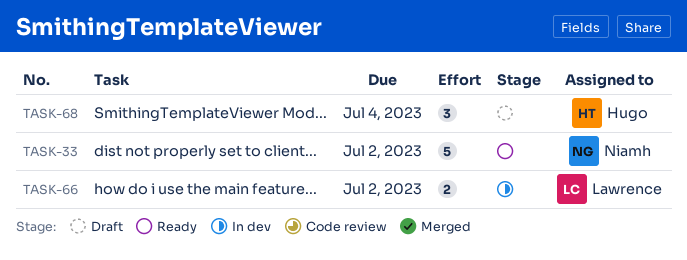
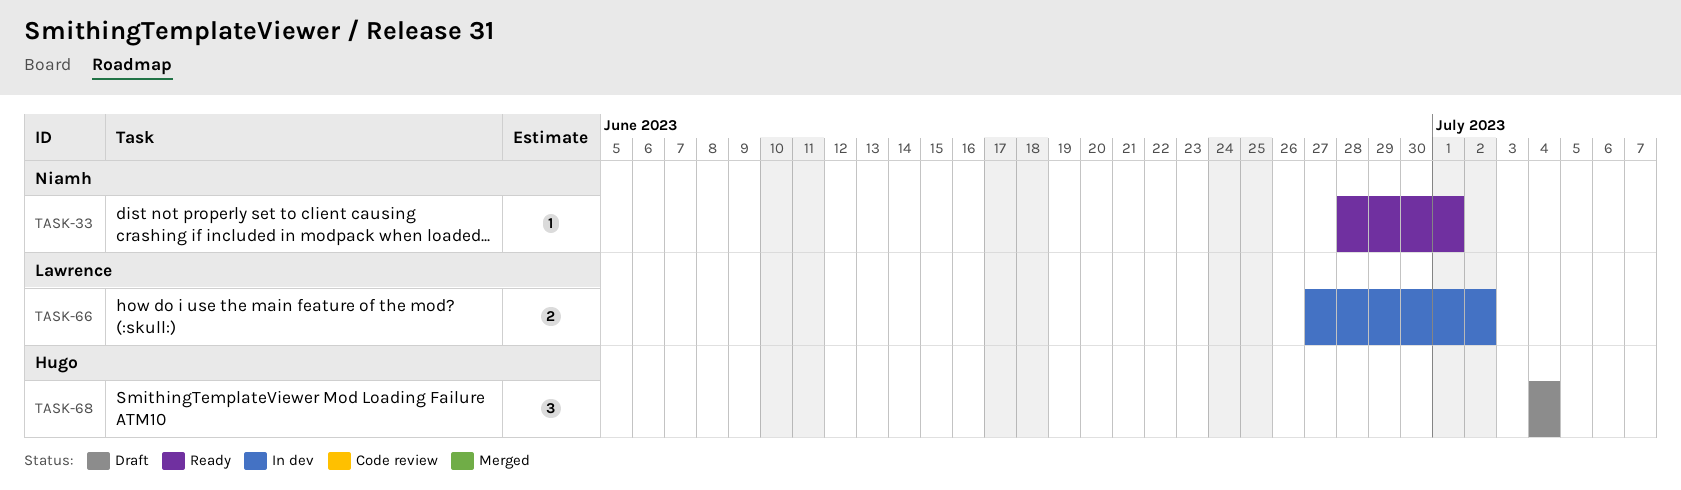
TASK-33, estimate: 5 -> 1
TASK-33, due: Jul 2 -> Jul 1

